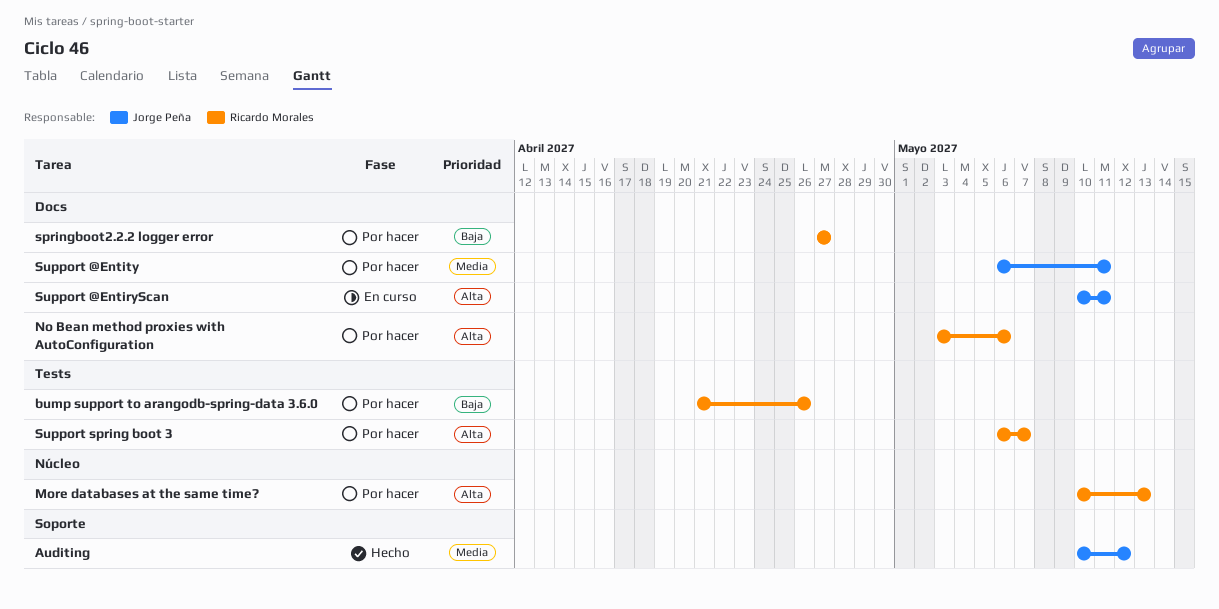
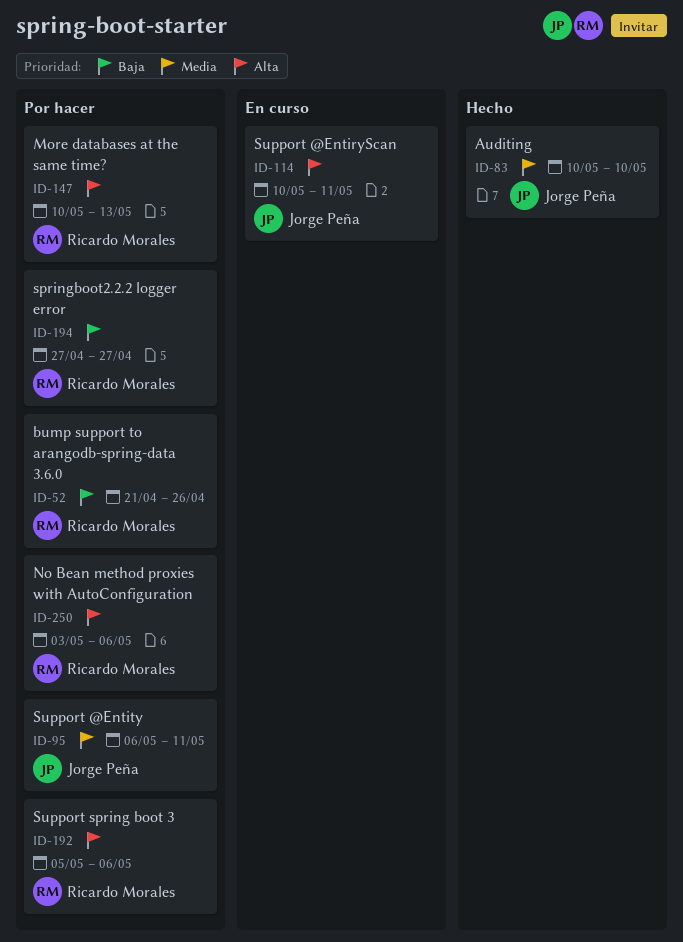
Auditing, due: May 12 -> May 10
Support spring boot 3, start: May 6 -> May 5
Support spring boot 3, due: May 7 -> May 6

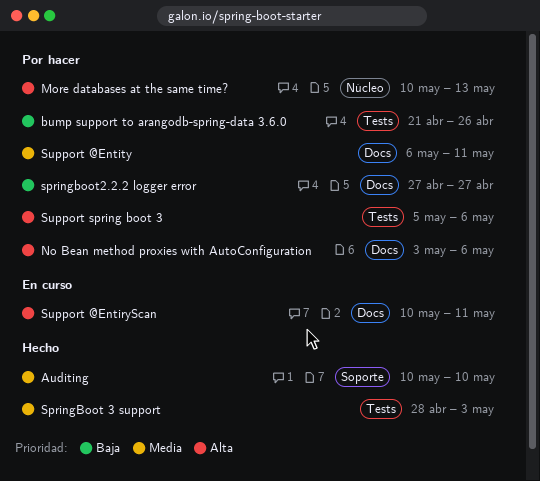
SpringBoot 3 support: none -> present

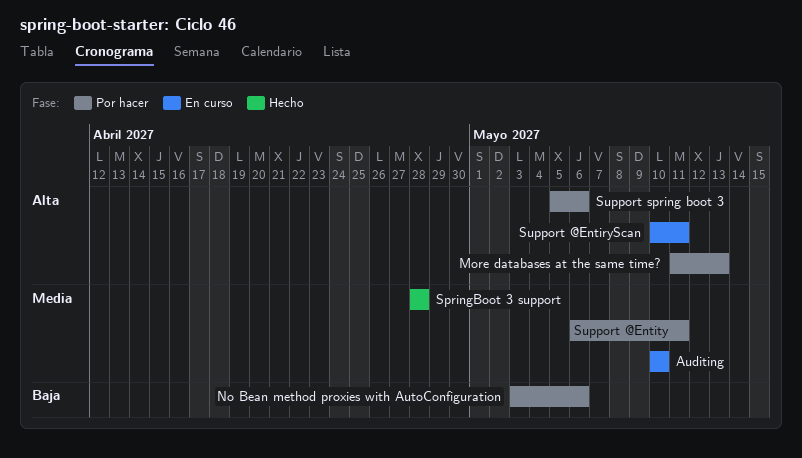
Auditing, status: Hecho -> En curso
bump support to arangodb-spring-data 3.6.0: present -> none
More databases at the same time?, start: May 10 -> May 11
No Bean method proxies with AutoConfiguration, priority: Alta -> Baja
SpringBoot 3 support, due: May 3 -> Apr 28
springboot2.2.2 logger error: present -> none

